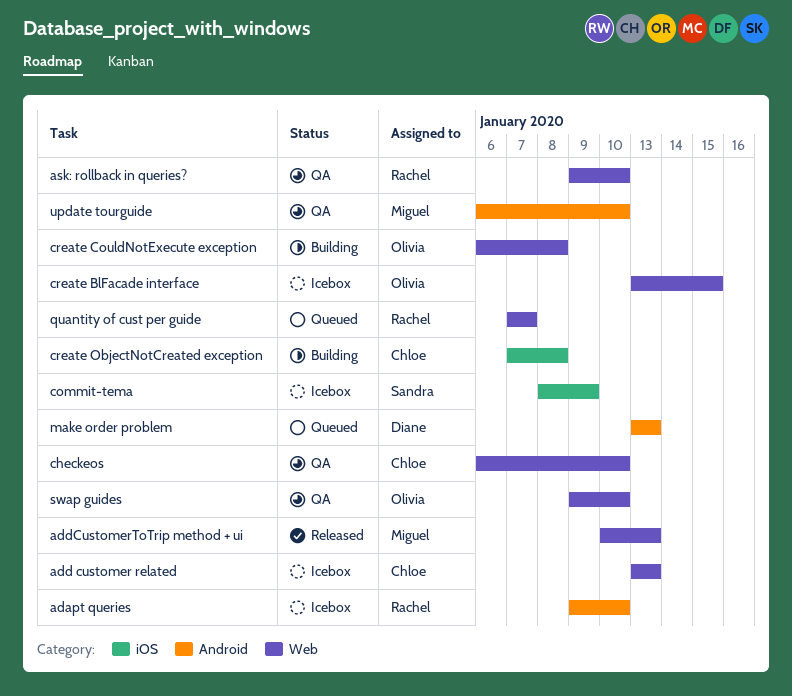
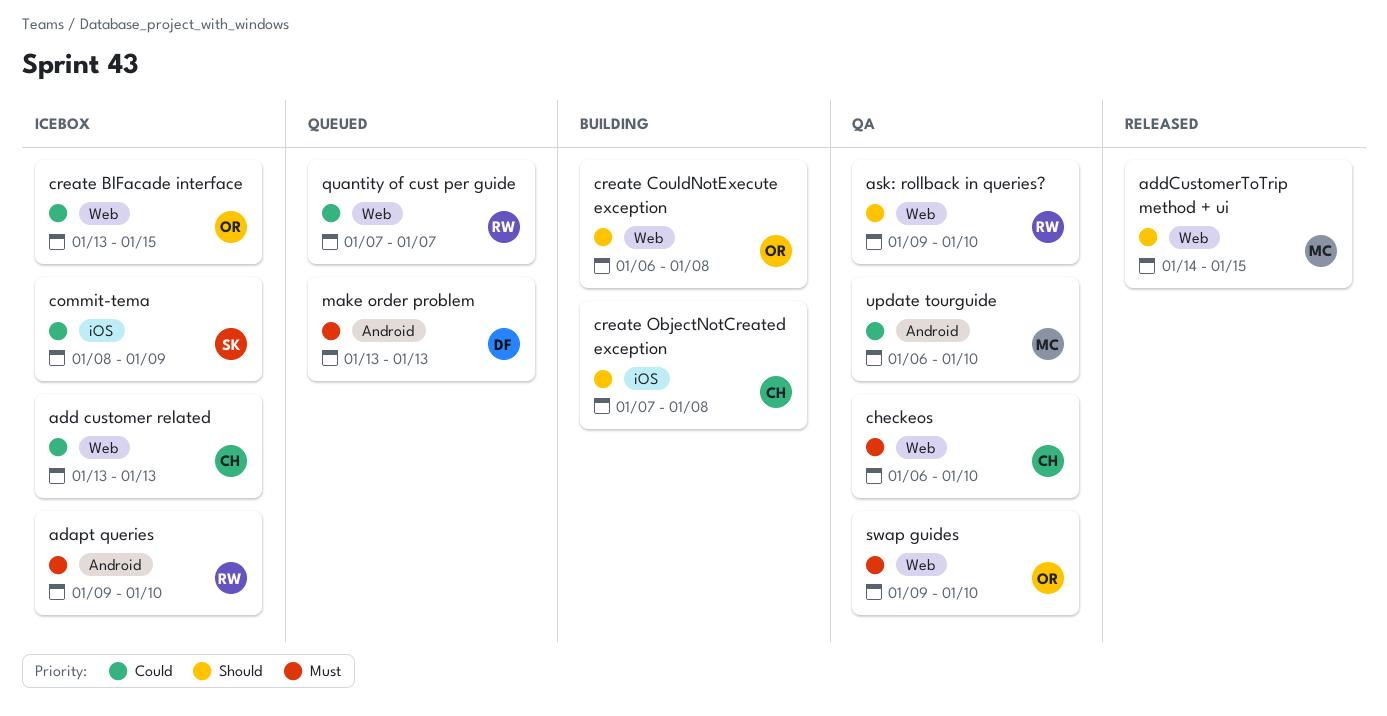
addCustomerToTrip method + ui, start: Jan 10 -> Jan 14
addCustomerToTrip method + ui, due: Jan 13 -> Jan 15

